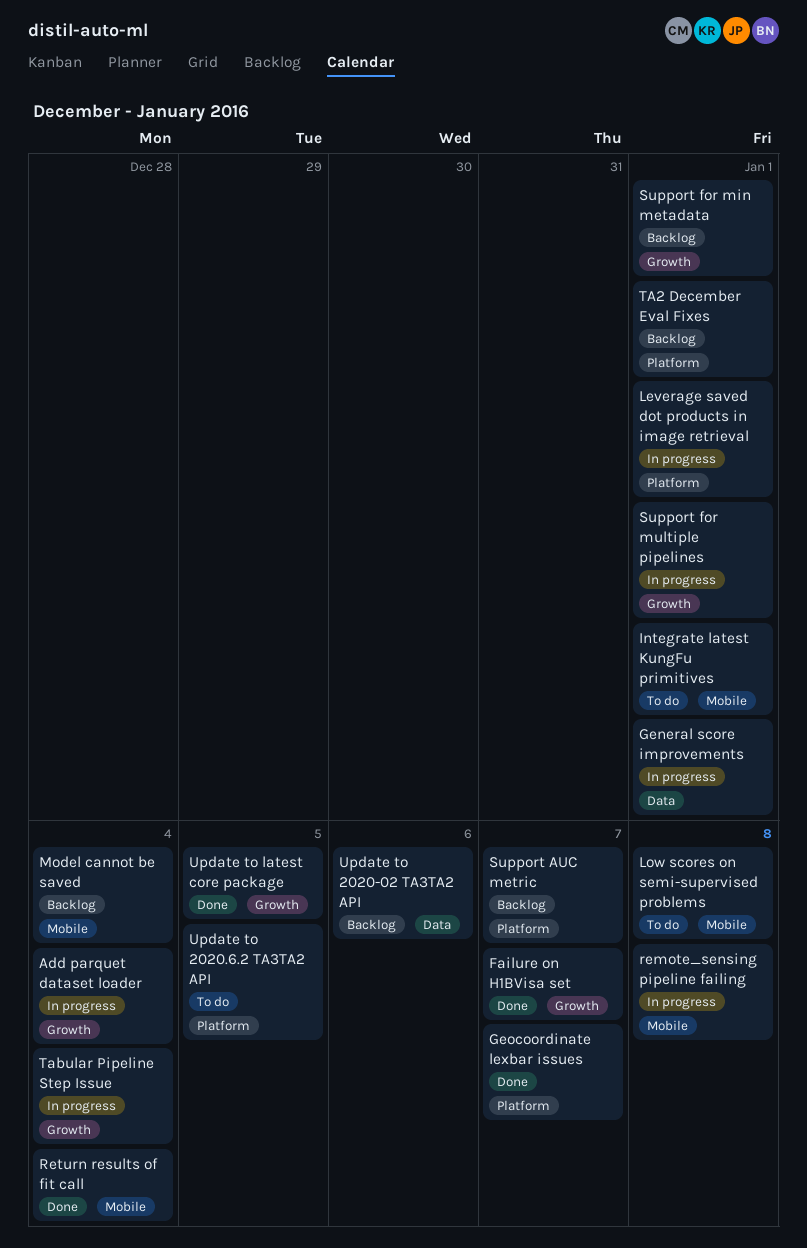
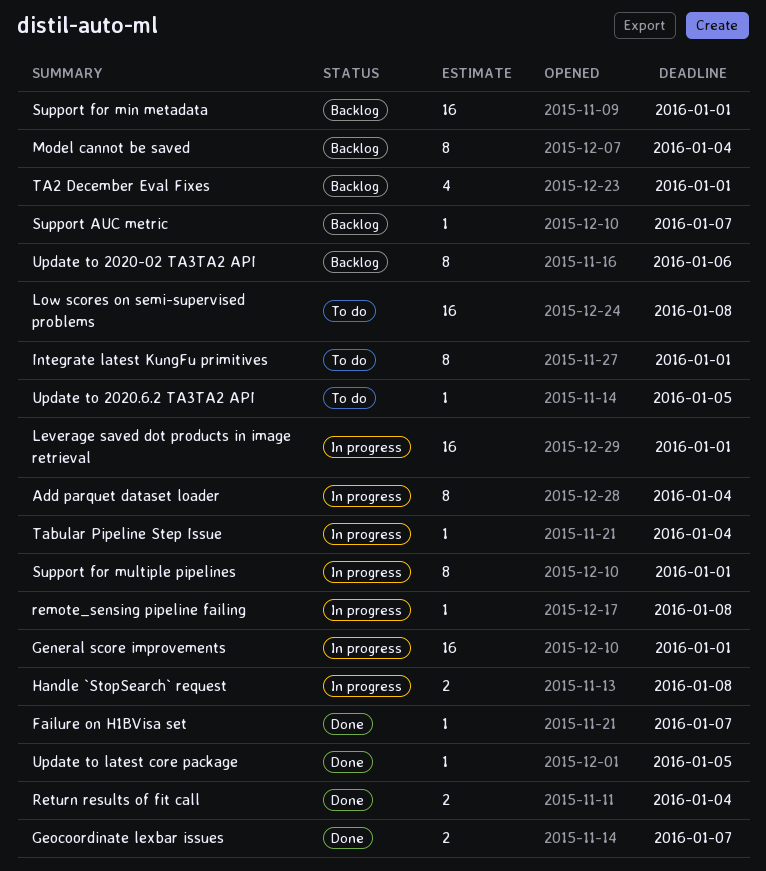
Handle `StopSearch` request: none -> present

